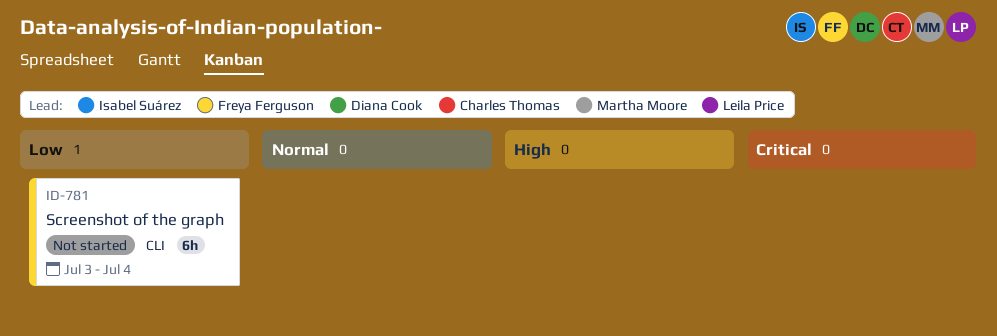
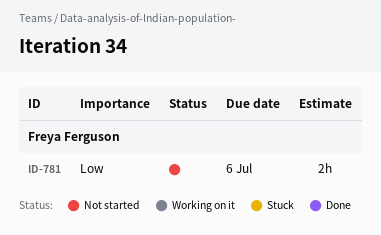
ID-781, estimate: 6h -> 2h
ID-781, due: Jul 4 -> Jul 6

